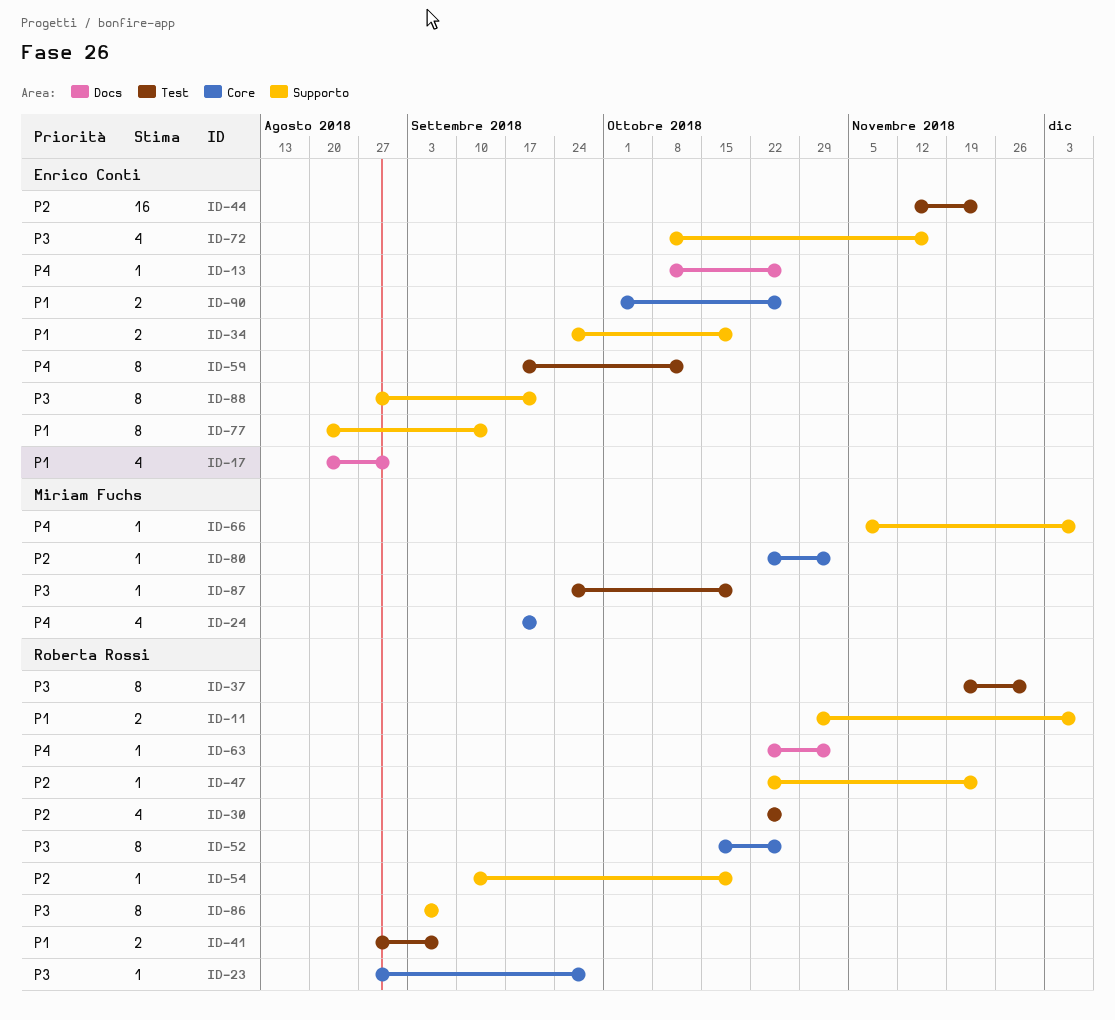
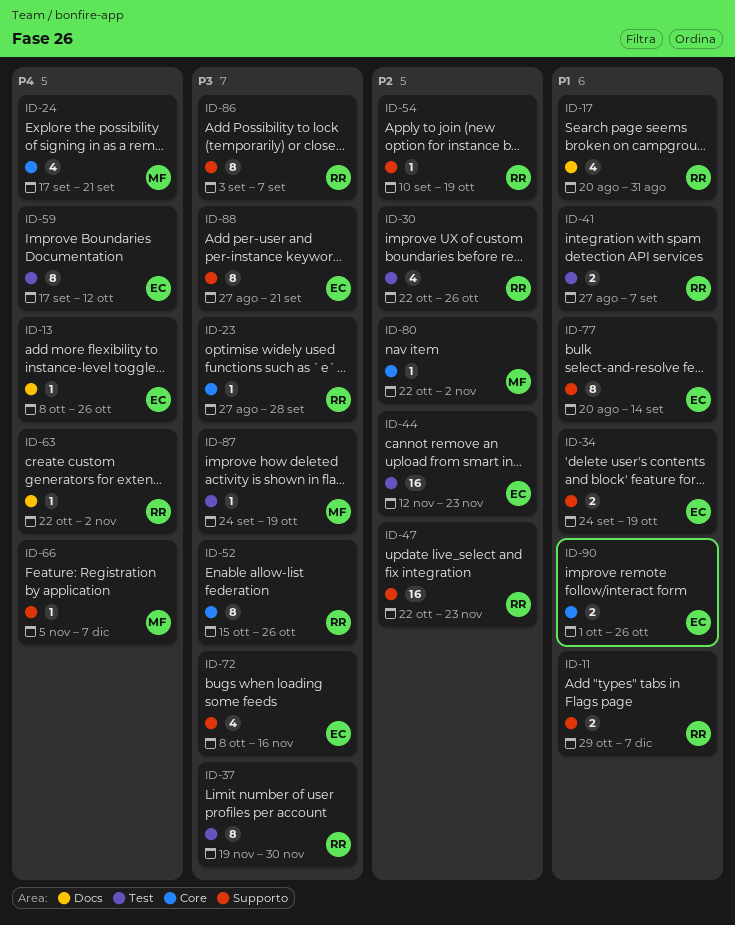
ID-17, owner: Enrico Conti -> Roberta Rossi
ID-47, estimate: 1 -> 16

